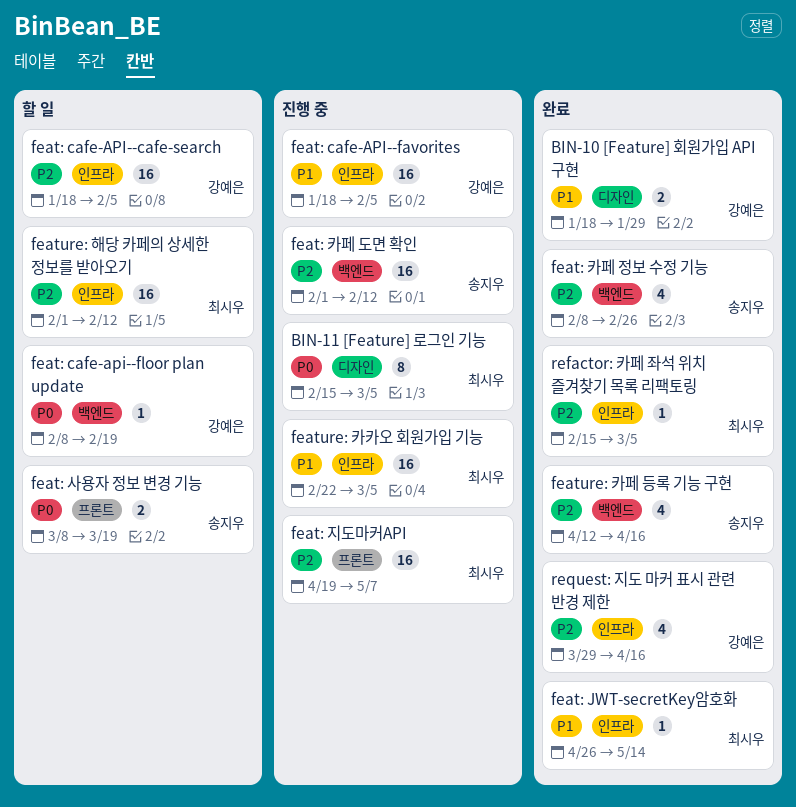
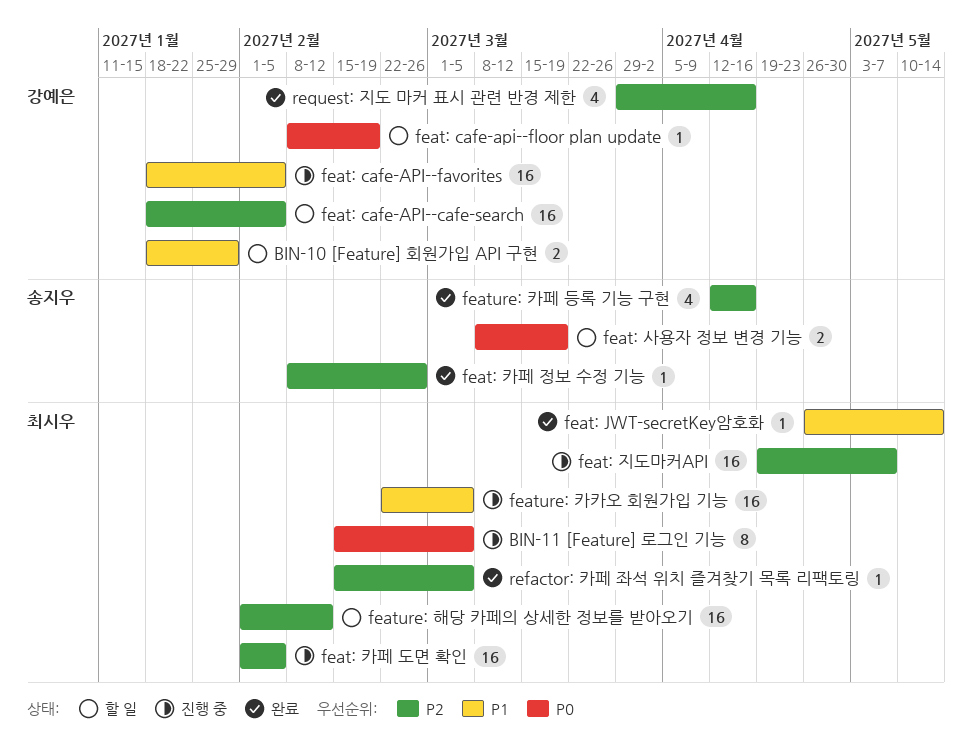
BIN-10 [Feature] 회원가입 API 구현, status: 완료 -> 할 일
feat: 카페 도면 확인, owner: 송지우 -> 최시우
feat: 카페 도면 확인, due: Feb 12 -> Feb 5
feat: 카페 정보 수정 기능, estimate: 4 -> 1

